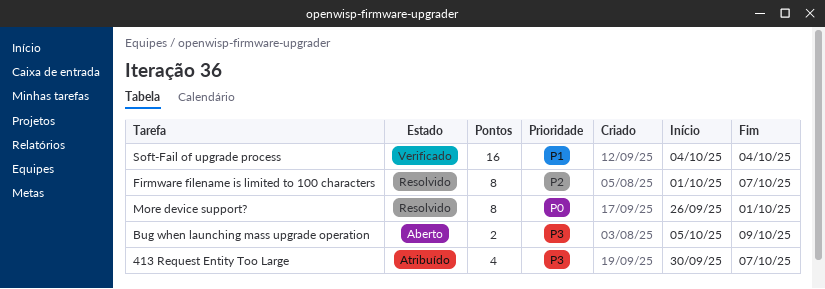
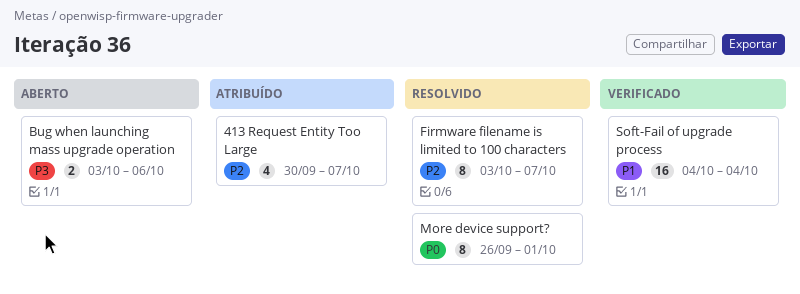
413 Request Entity Too Large, priority: P3 -> P2
Bug when launching mass upgrade operation, start: Oct 5 -> Oct 3
Bug when launching mass upgrade operation, due: Oct 9 -> Oct 6
Firmware filename is limited to 100 characters, start: Oct 1 -> Oct 3

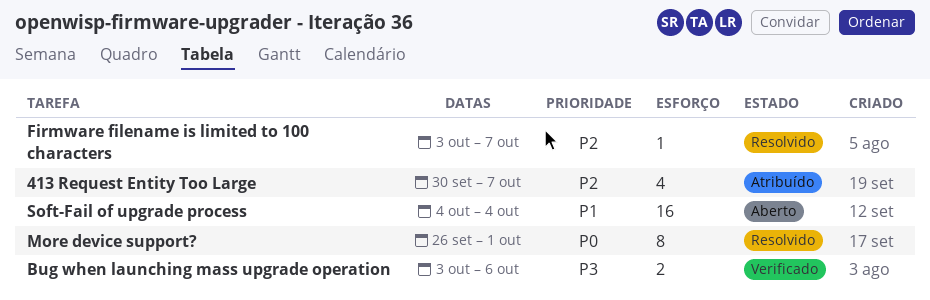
Bug when launching mass upgrade operation, status: Aberto -> Verificado
Firmware filename is limited to 100 characters, estimate: 8 -> 1
Soft-Fail of upgrade process, status: Verificado -> Aberto

